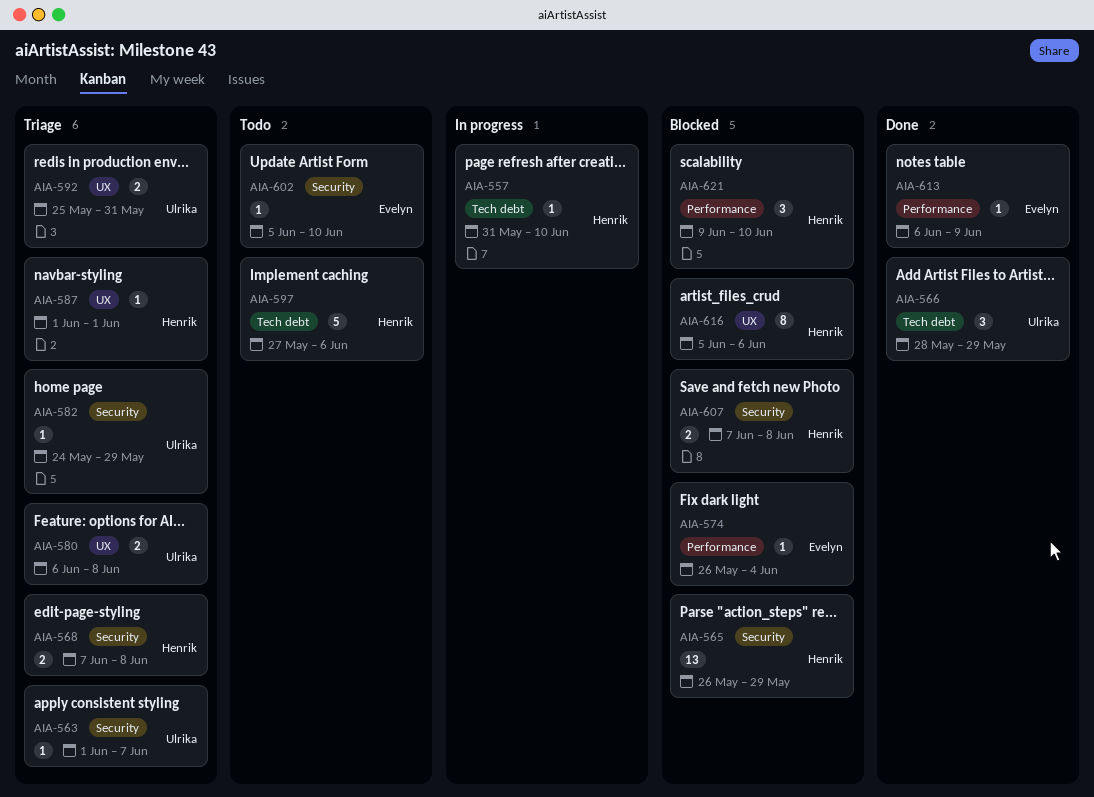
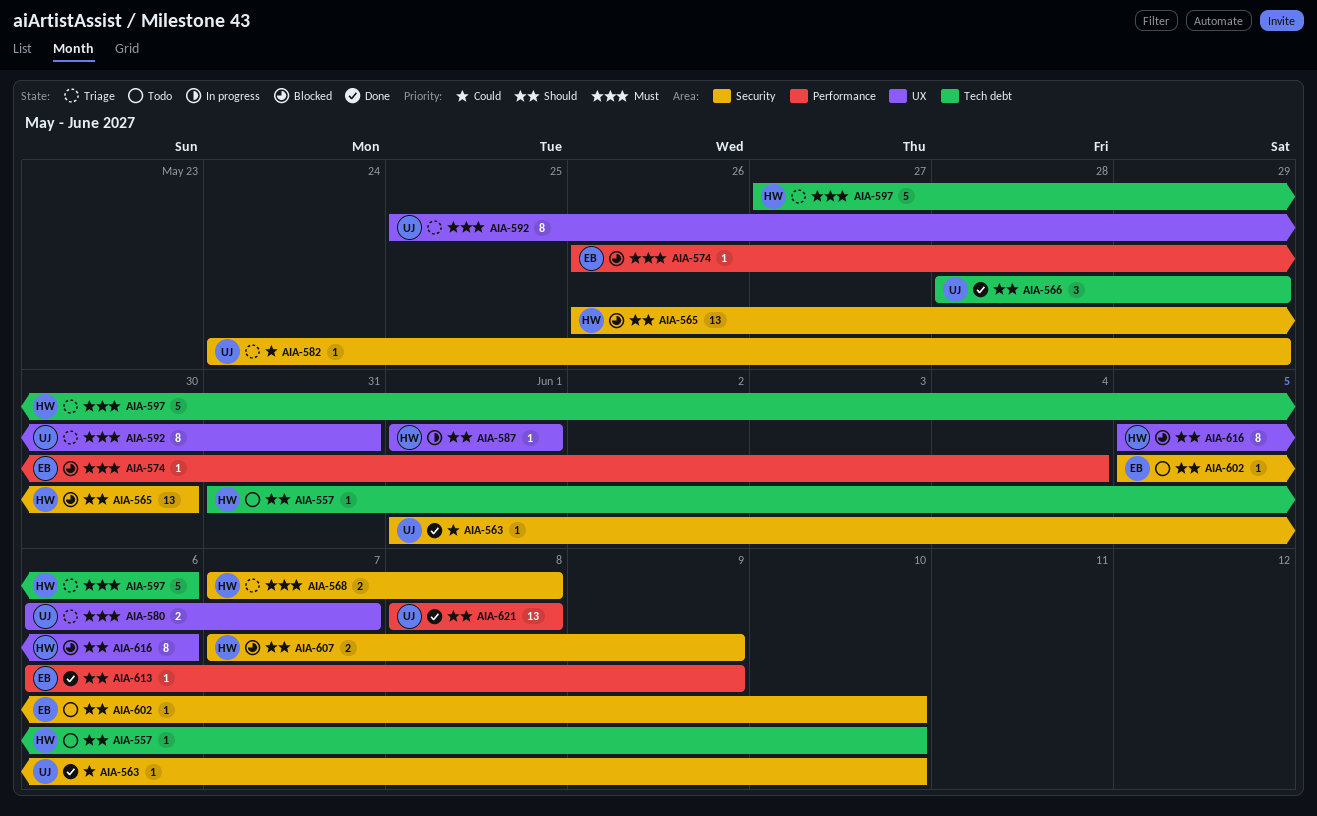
AIA-557, status: In progress -> Todo
AIA-563, status: Triage -> Done
AIA-563, due: Jun 7 -> Jun 10
AIA-565, due: May 29 -> May 30
AIA-580, due: Jun 8 -> Jun 7
AIA-587, status: Triage -> In progress
AIA-592, estimate: 2 -> 8
AIA-597, status: Todo -> Triage
AIA-607, due: Jun 8 -> Jun 9
AIA-621, status: Blocked -> Done
AIA-621, owner: Henrik -> Ulrika
AIA-621, estimate: 3 -> 13
AIA-621, start: Jun 9 -> Jun 8
AIA-621, due: Jun 10 -> Jun 8

